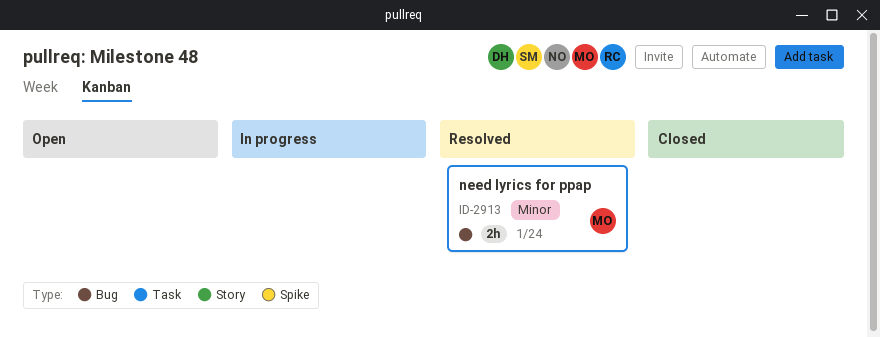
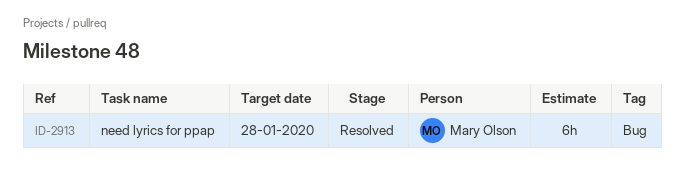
ID-2913, estimate: 2h -> 6h
ID-2913, due: Jan 24 -> Jan 28

